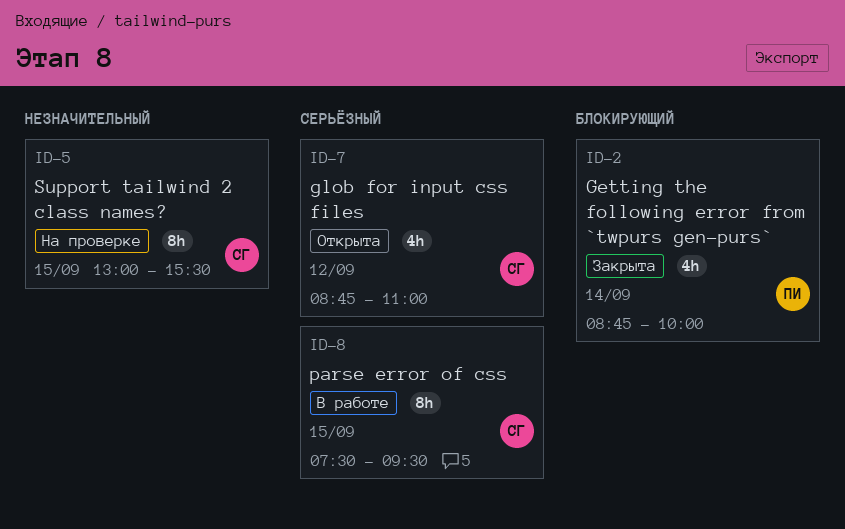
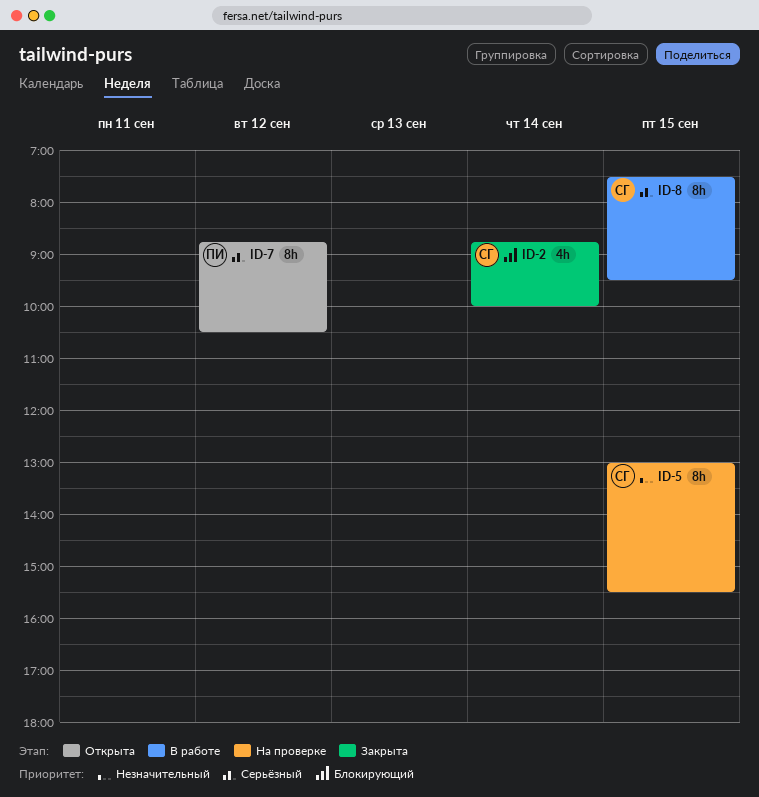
ID-2, owner: ПИ -> СГ
ID-7, owner: СГ -> ПИ
ID-7, estimate: 4h -> 8h
ID-7, ends: 11:00 -> 10:30

